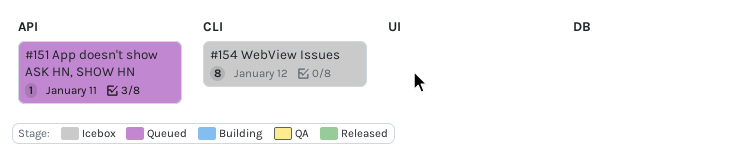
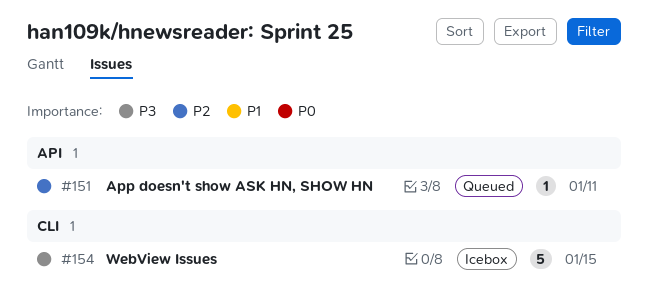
#154, estimate: 8 -> 5
#154, due: Jan 12 -> Jan 15

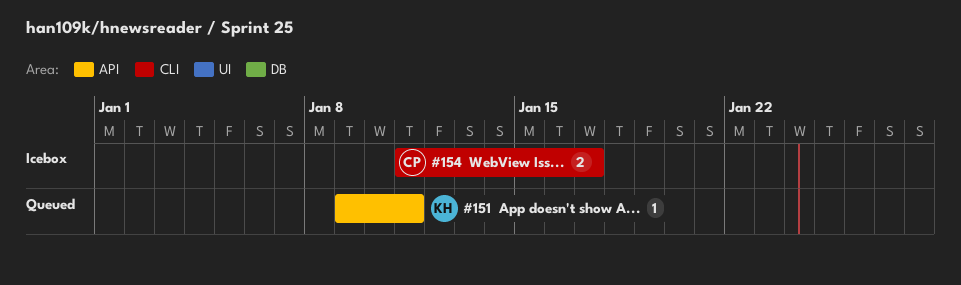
#154, estimate: 5 -> 2
#154, due: Jan 15 -> Jan 17

